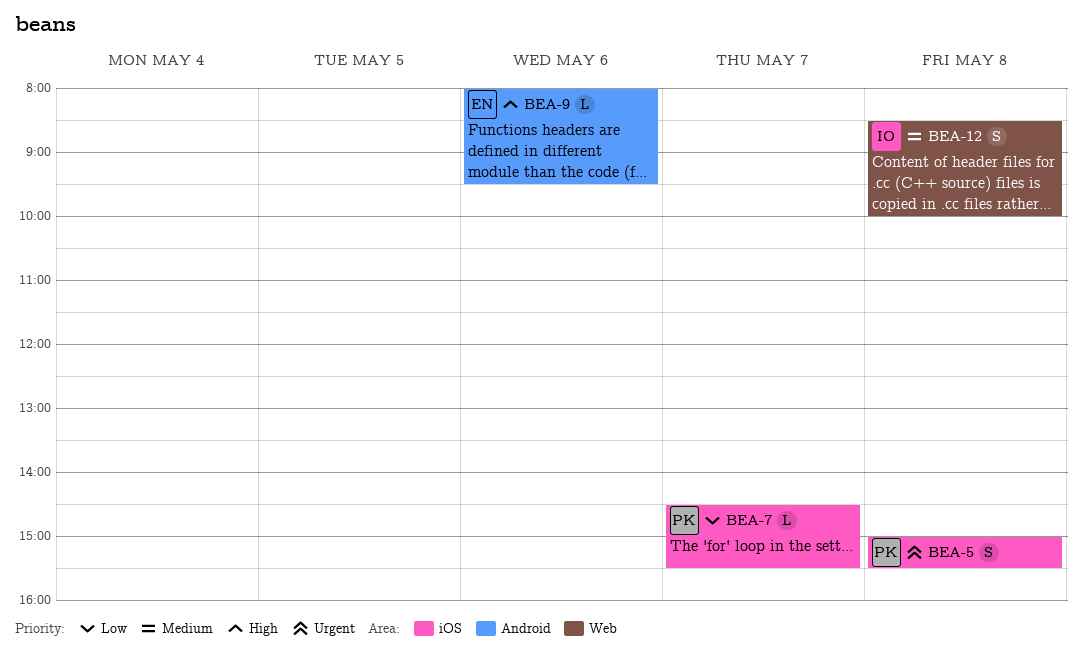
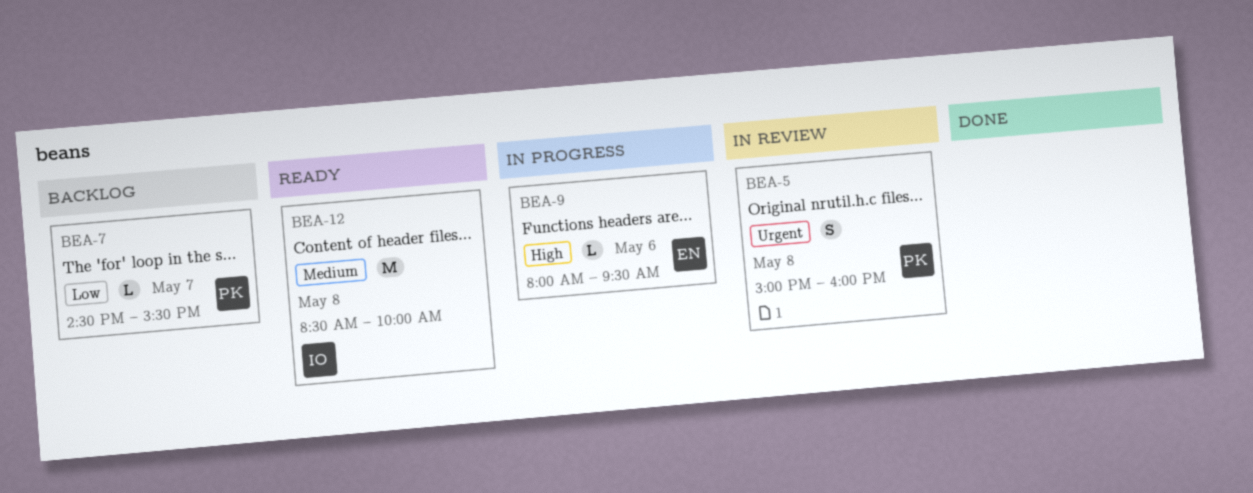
BEA-5, ends: 15:30 -> 16:00
BEA-12, estimate: S -> M

